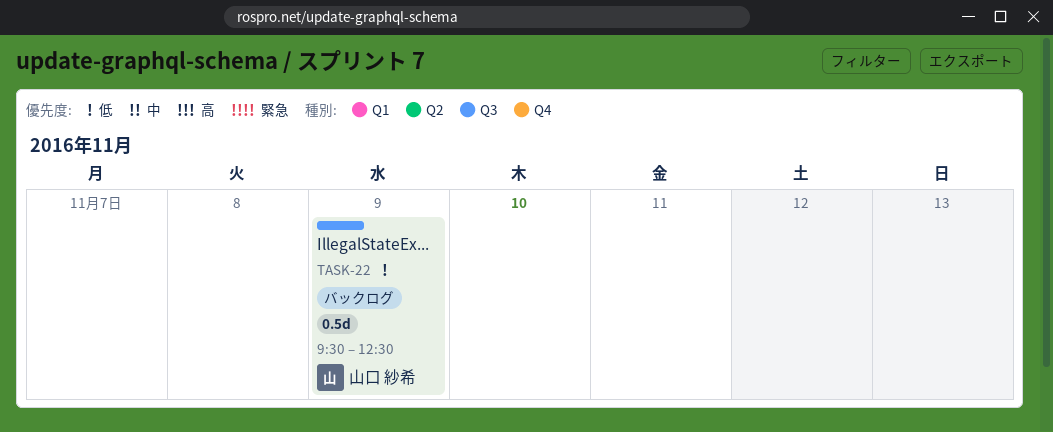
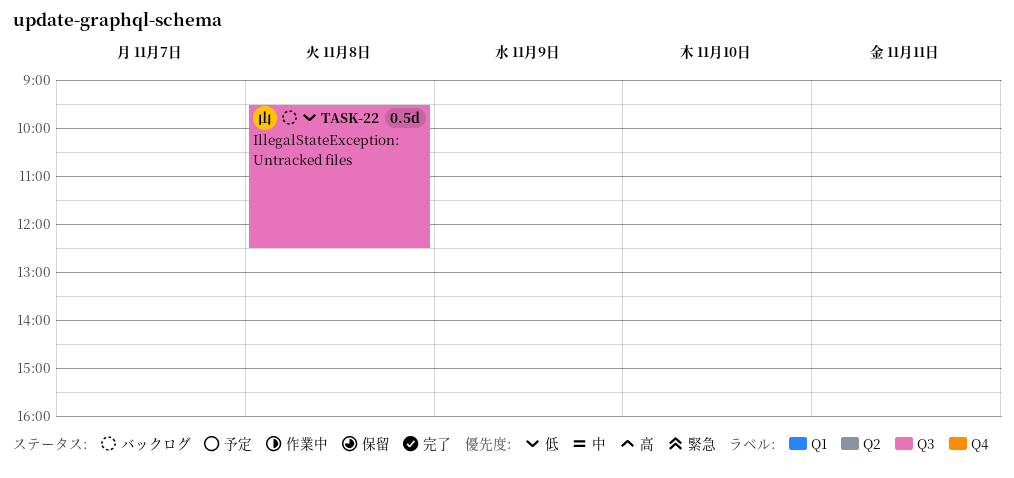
TASK-22, day: Nov 9 -> Nov 8

